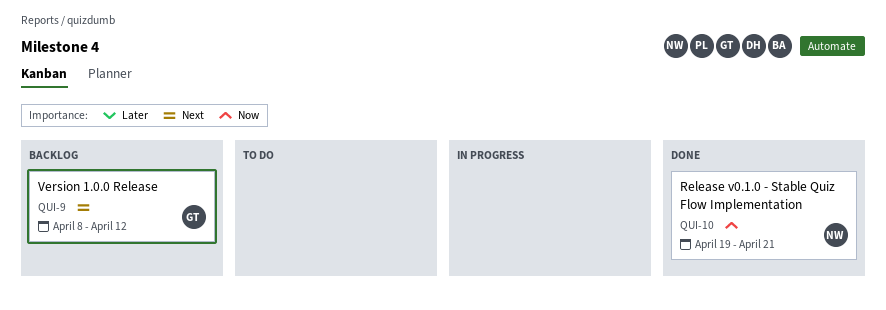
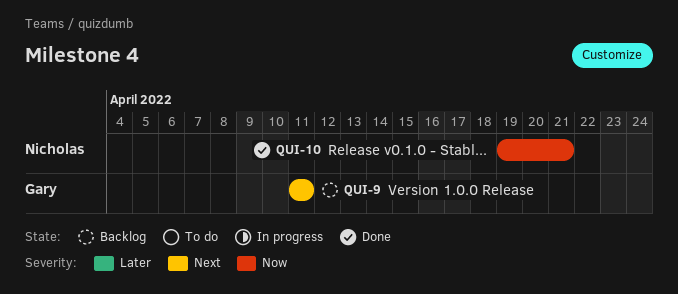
QUI-9, start: Apr 8 -> Apr 11
QUI-9, due: Apr 12 -> Apr 11

